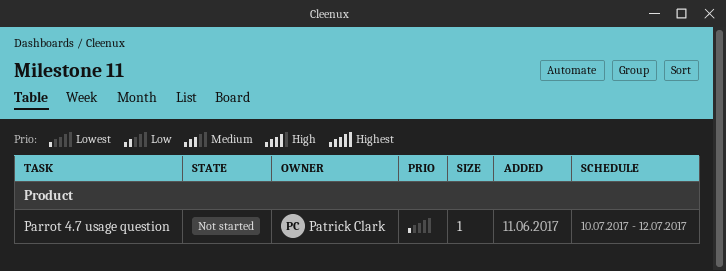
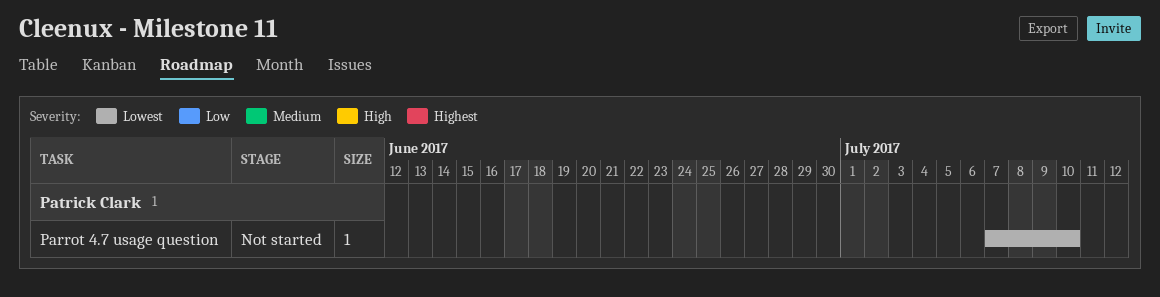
Parrot 4.7 usage question, start: Jul 10 -> Jul 7
Parrot 4.7 usage question, due: Jul 12 -> Jul 10

